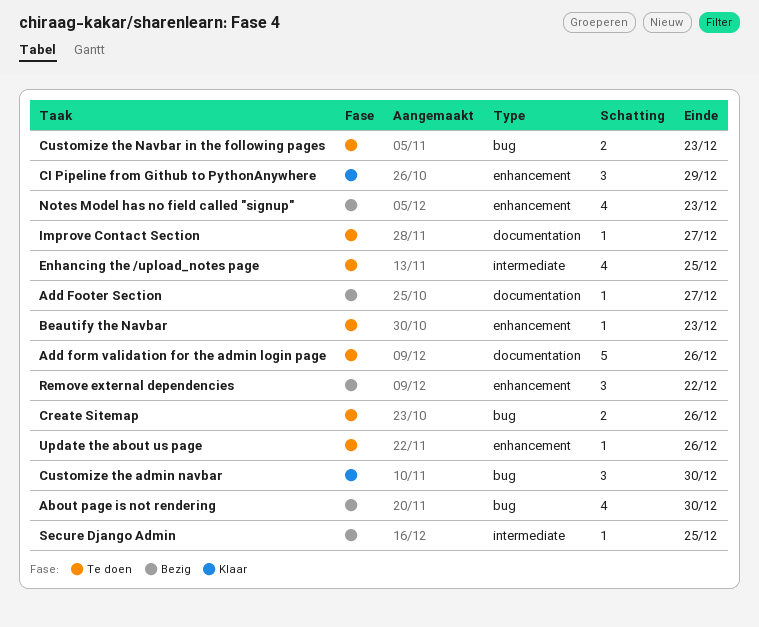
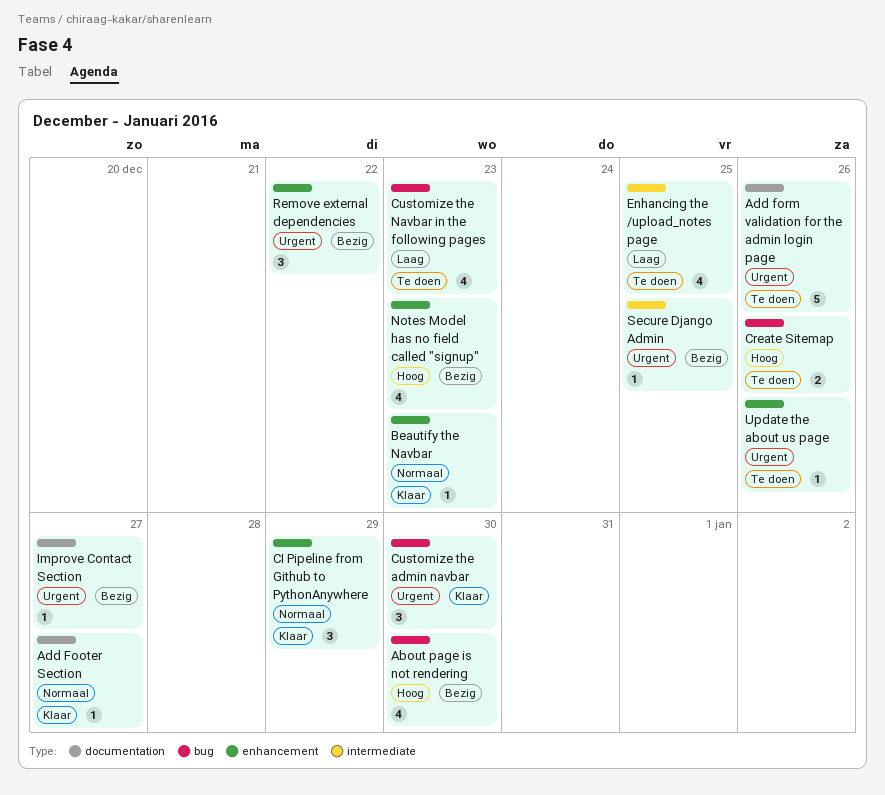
Add Footer Section, status: Bezig -> Klaar
Beautify the Navbar, status: Te doen -> Klaar
Customize the Navbar in the following pages, estimate: 2 -> 4
Improve Contact Section, status: Te doen -> Bezig

